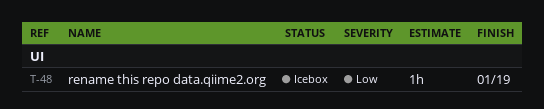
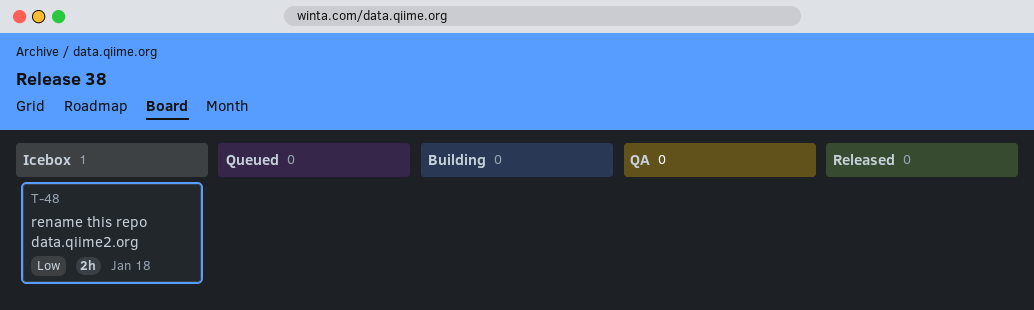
T-48, estimate: 1h -> 2h
T-48, due: Jan 19 -> Jan 18

